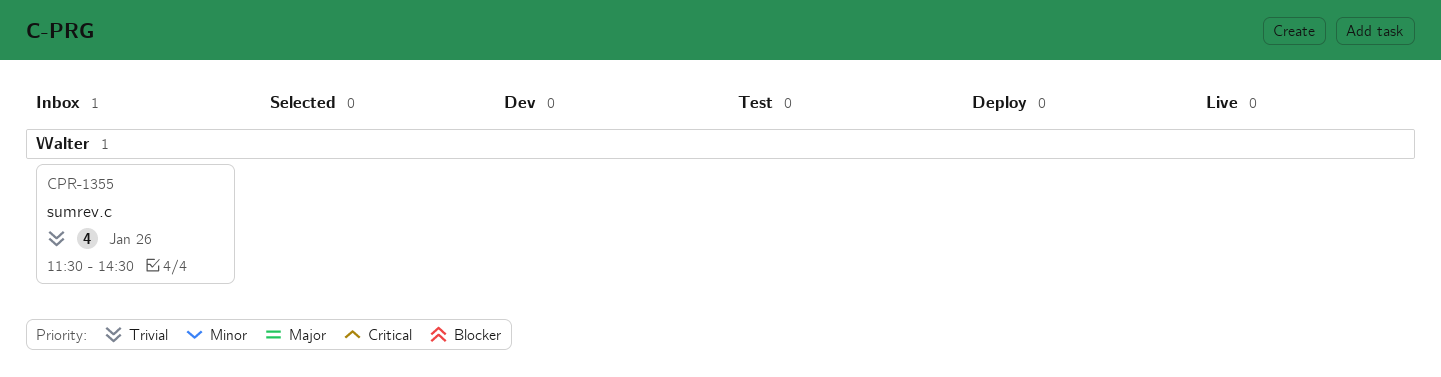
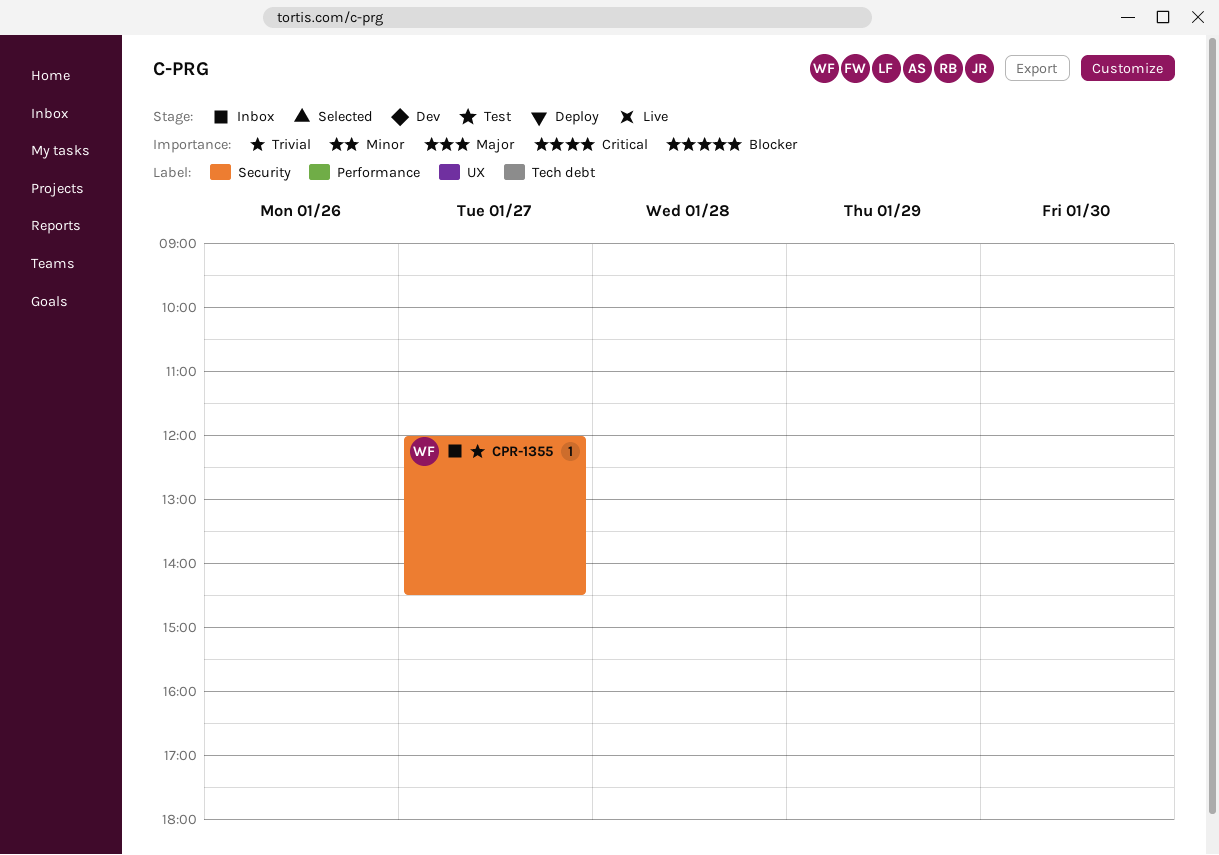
CPR-1355, estimate: 4 -> 1
CPR-1355, day: Jan 26 -> Jan 27
CPR-1355, begins: 11:30 -> 12:00

